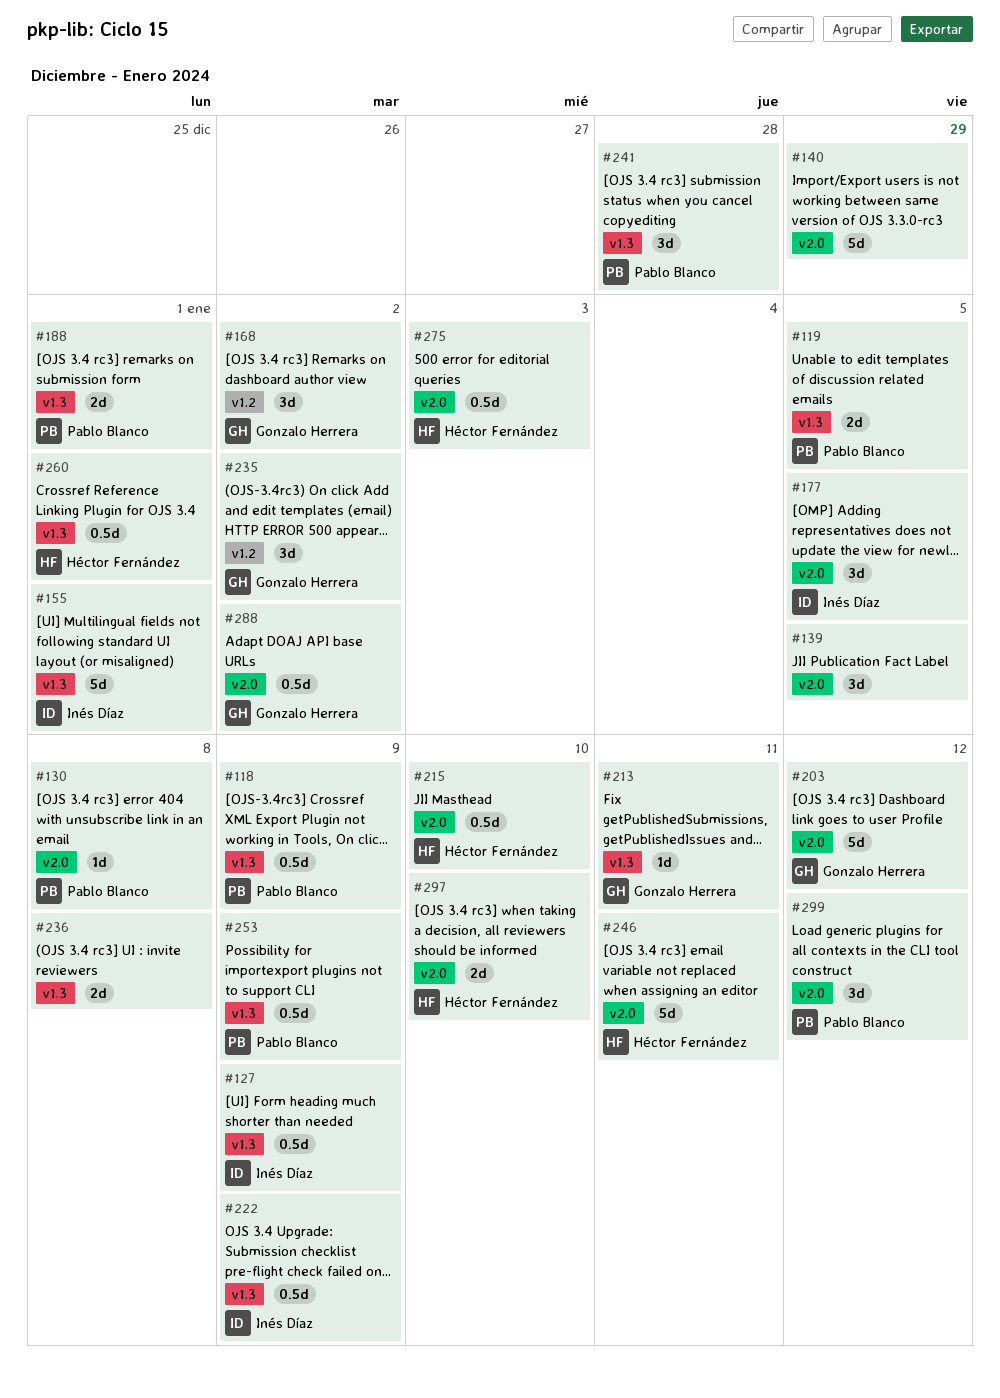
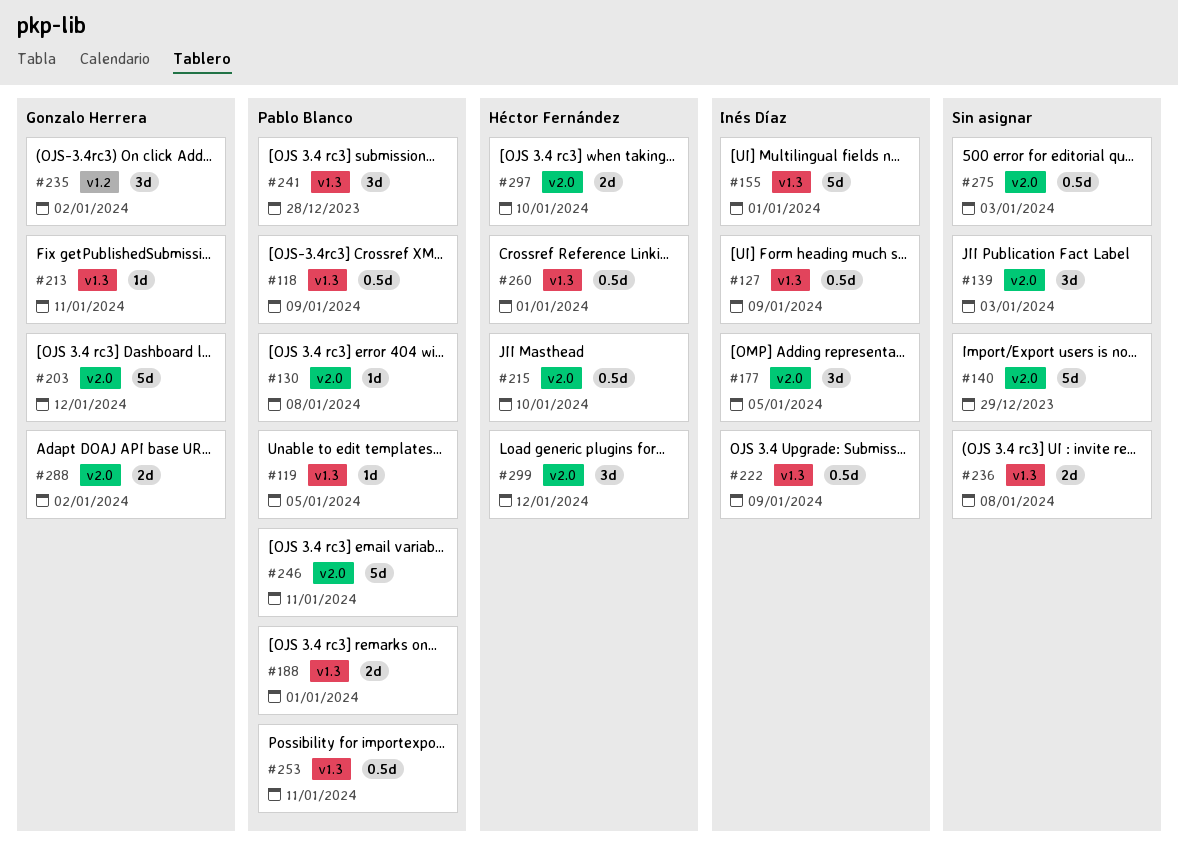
#119, estimate: 2d -> 1d
#139, due: Jan 5 -> Jan 3
#168: present -> none
#246, owner: Héctor Fernández -> Pablo Blanco
#253, due: Jan 9 -> Jan 11
#275, owner: Héctor Fernández -> none
#288, estimate: 0.5d -> 2d
#299, owner: Pablo Blanco -> Héctor Fernández

